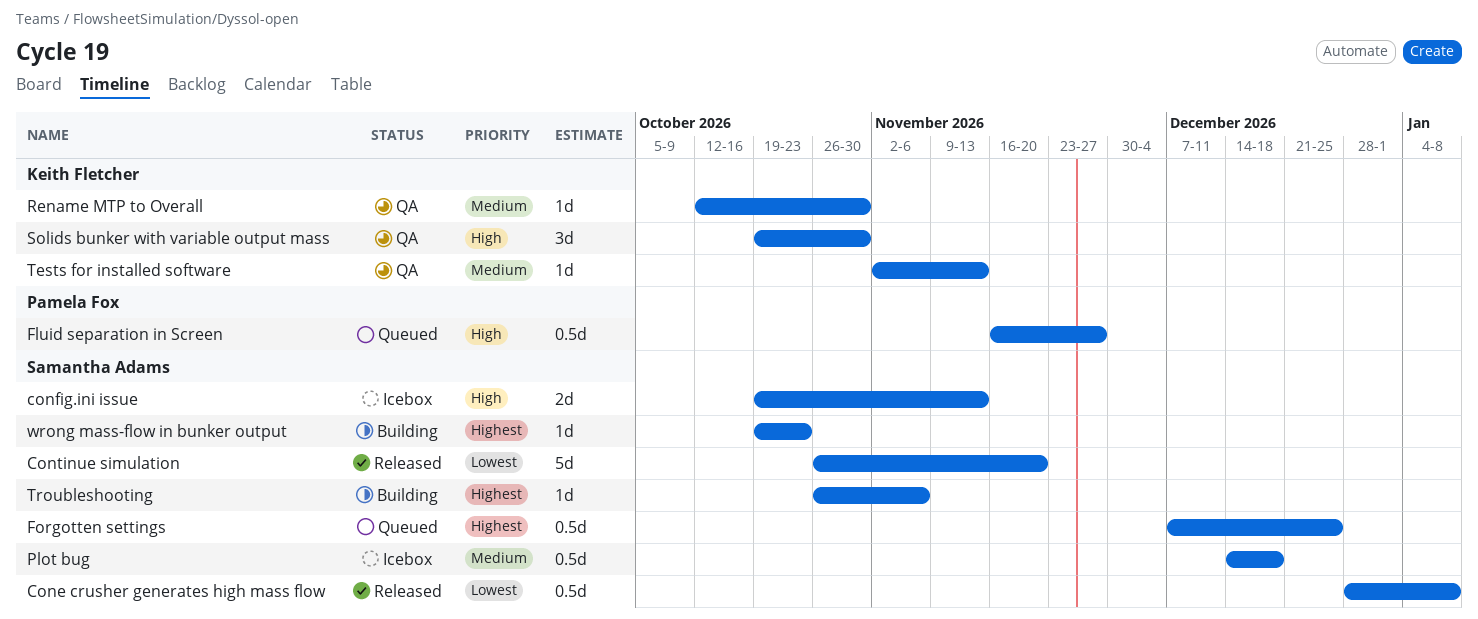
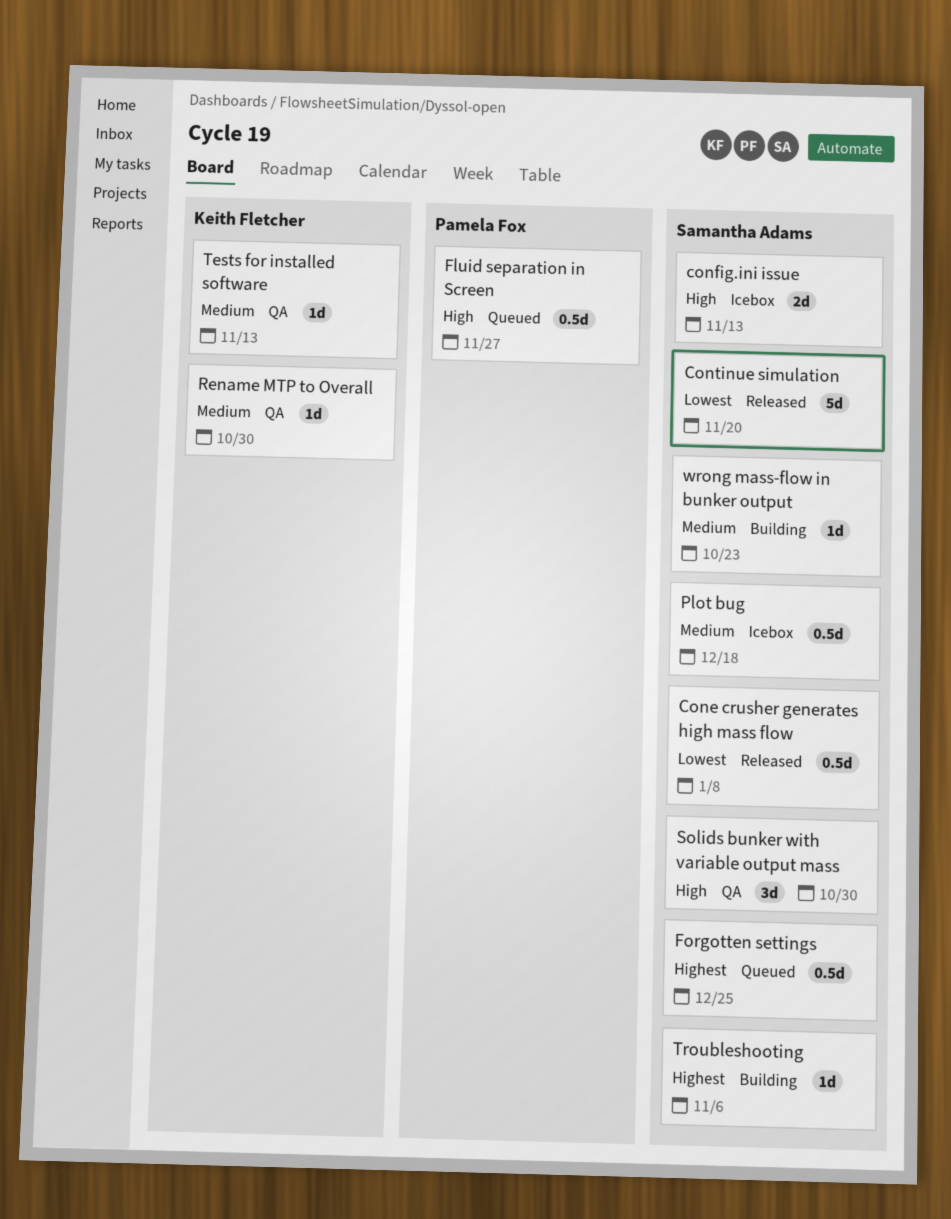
Solids bunker with variable output mass, owner: Keith Fletcher -> Samantha Adams
wrong mass-flow in bunker output, priority: Highest -> Medium

